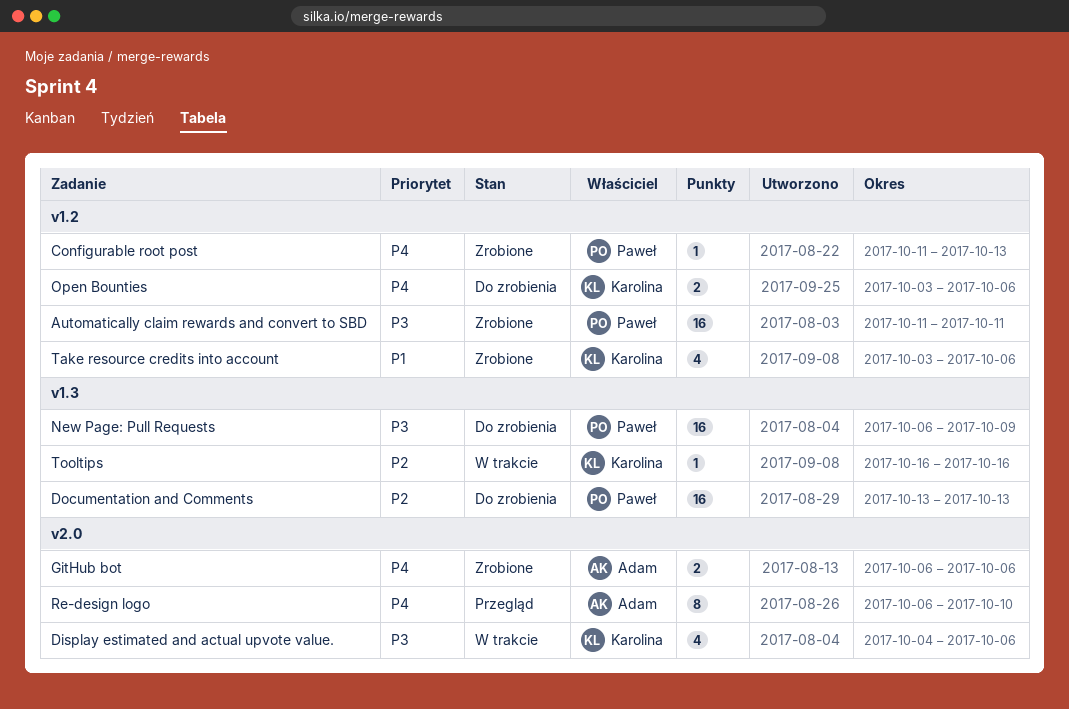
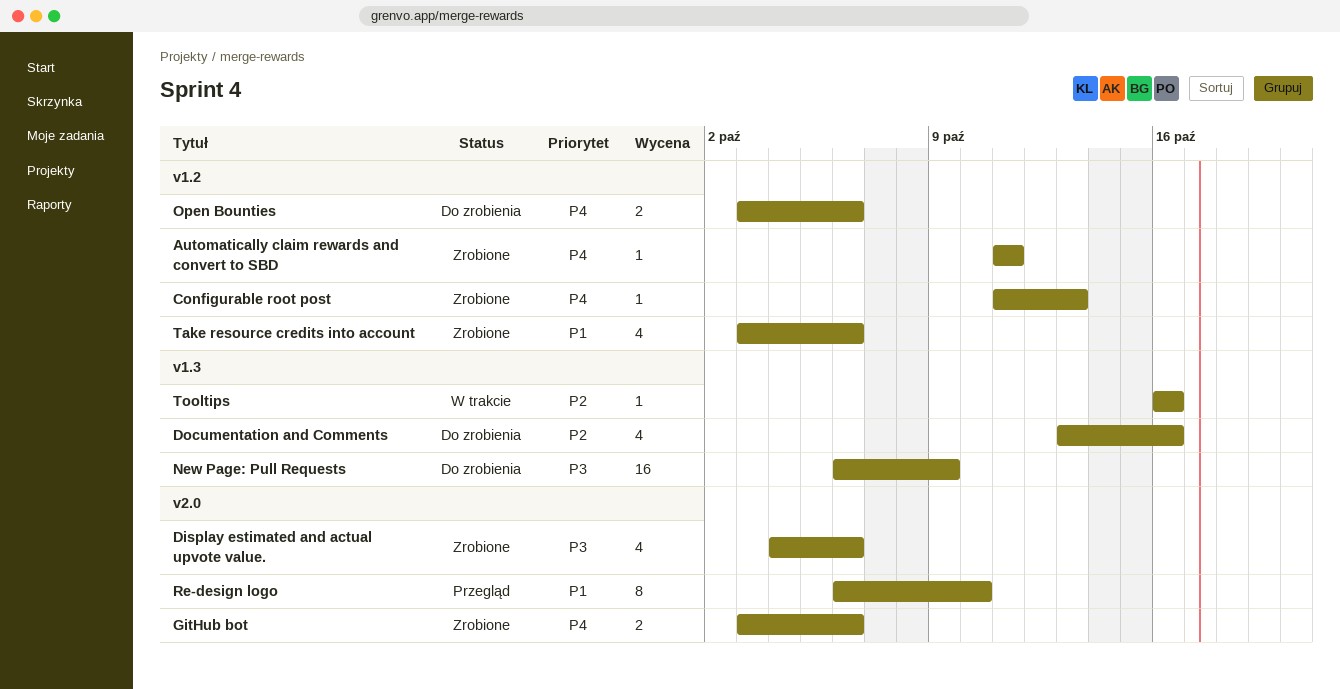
Automatically claim rewards and convert to SBD, priority: P3 -> P4
Automatically claim rewards and convert to SBD, estimate: 16 -> 1
Display estimated and actual upvote value., status: W trakcie -> Zrobione
Documentation and Comments, estimate: 16 -> 4
Documentation and Comments, due: Oct 13 -> Oct 16
GitHub bot, start: Oct 6 -> Oct 3
Re-design logo, priority: P4 -> P1

